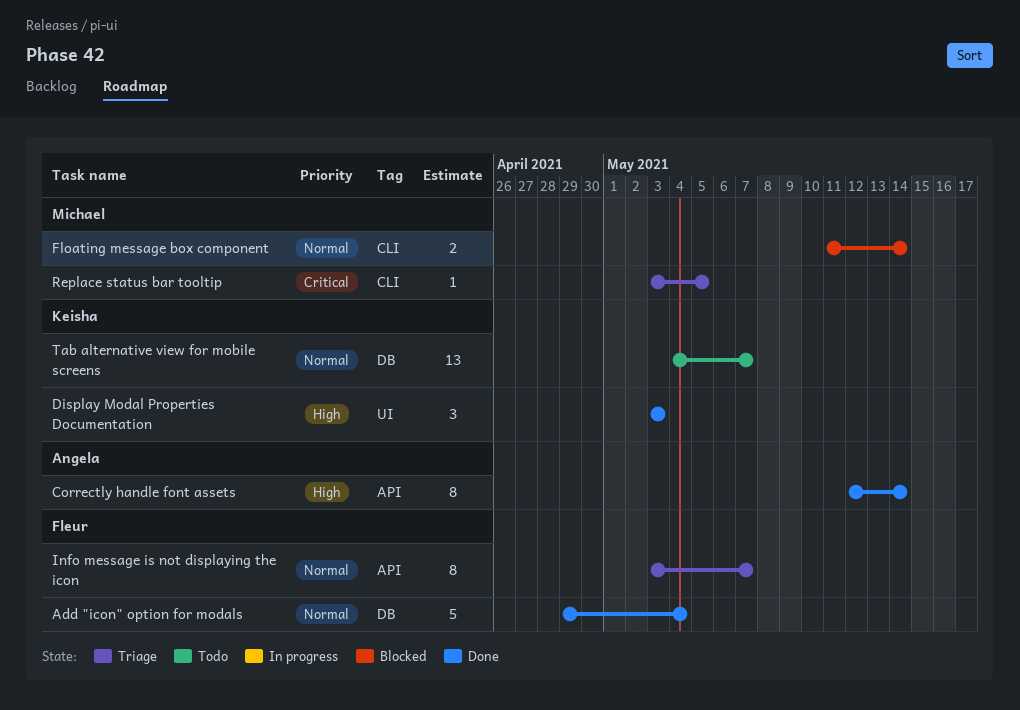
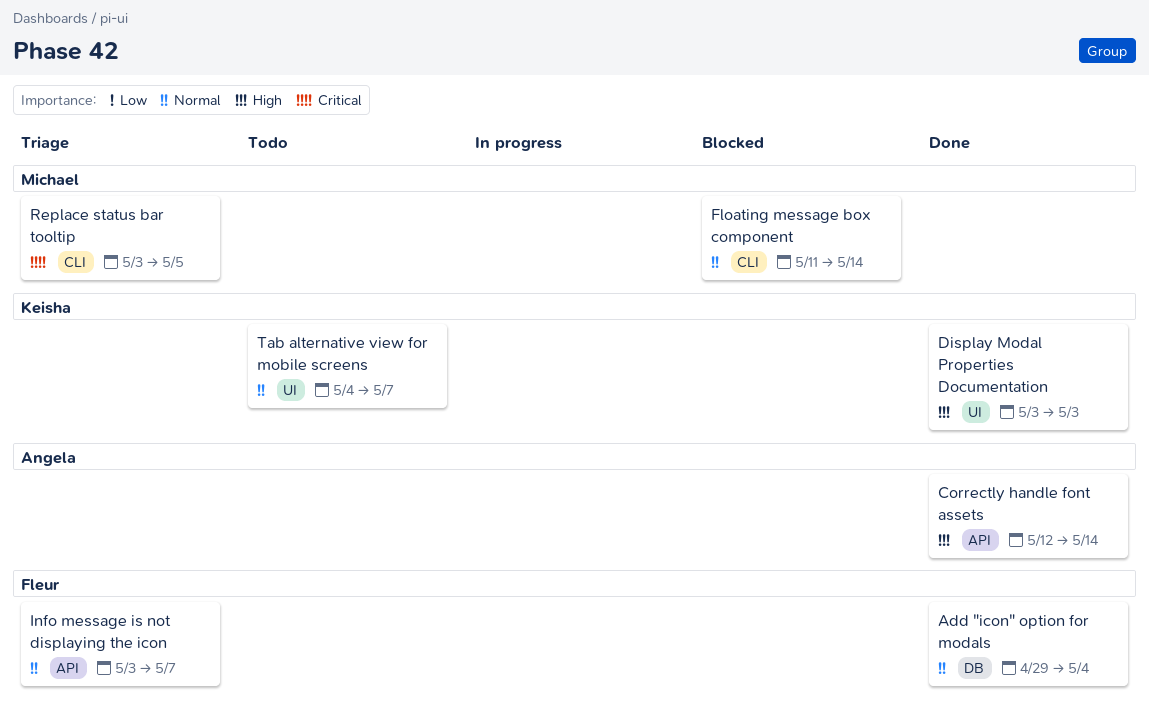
Tab alternative view for mobile screens, label: DB -> UI

